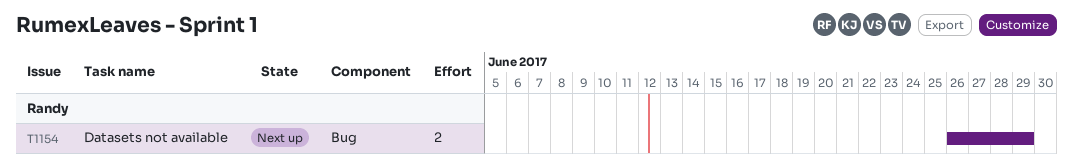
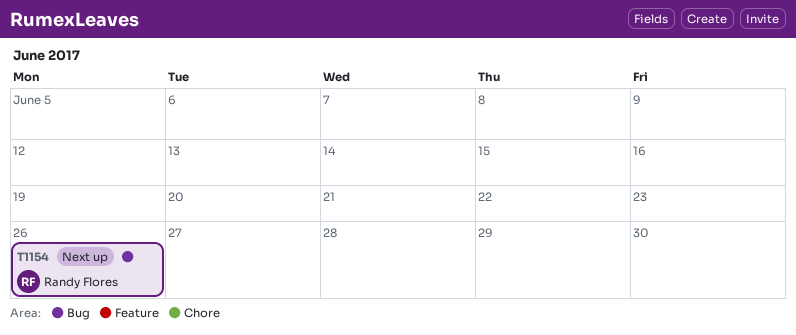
T1154, due: Jun 29 -> Jun 26

